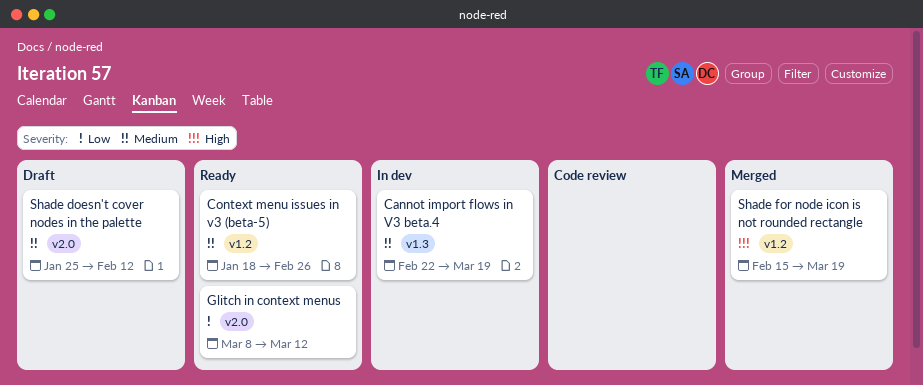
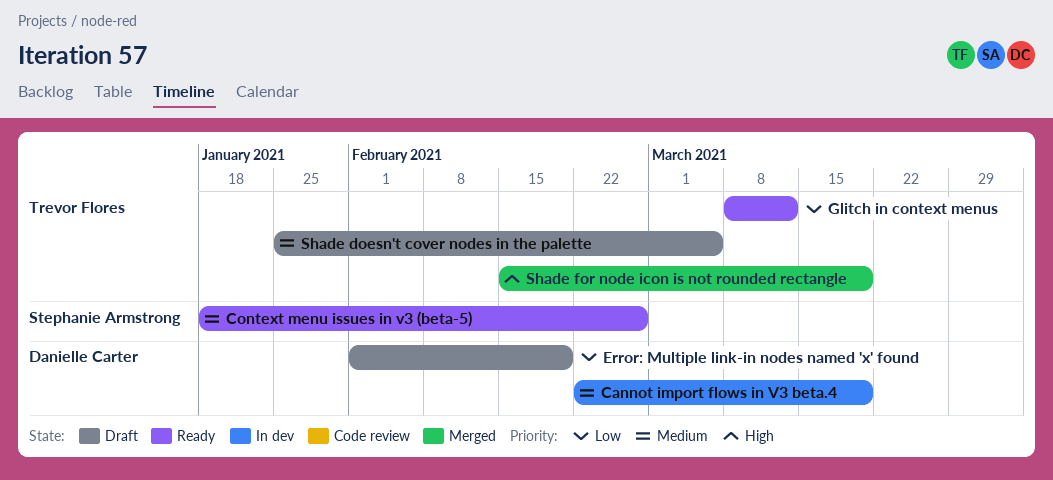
Error: Multiple link-in nodes named 'x' found: none -> present
Shade doesn't cover nodes in the palette, due: Feb 12 -> Mar 5

